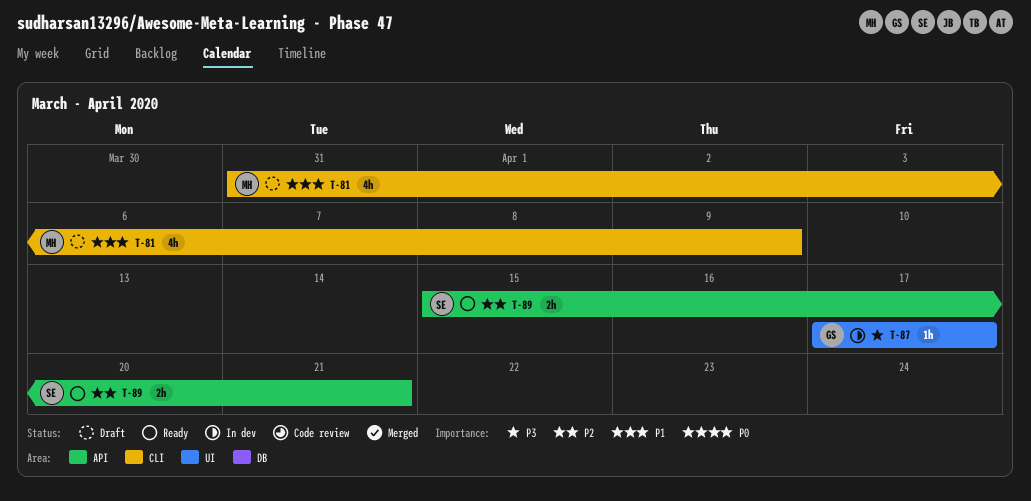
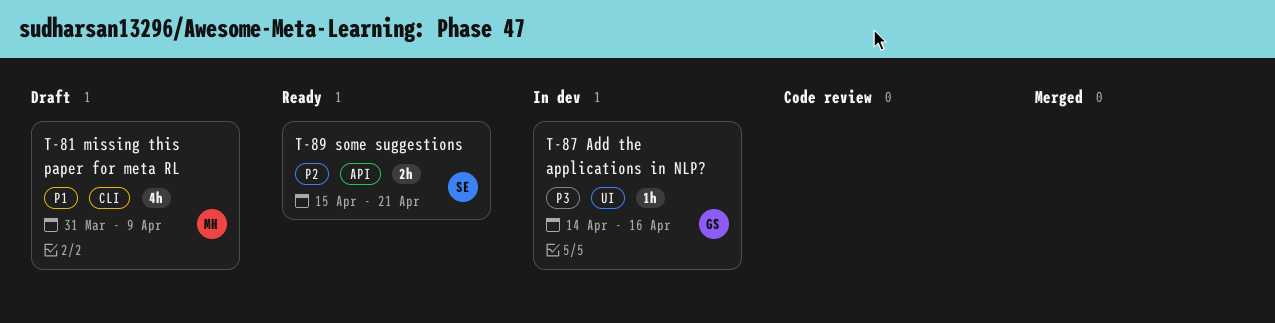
T-87, start: Apr 17 -> Apr 14
T-87, due: Apr 17 -> Apr 16

